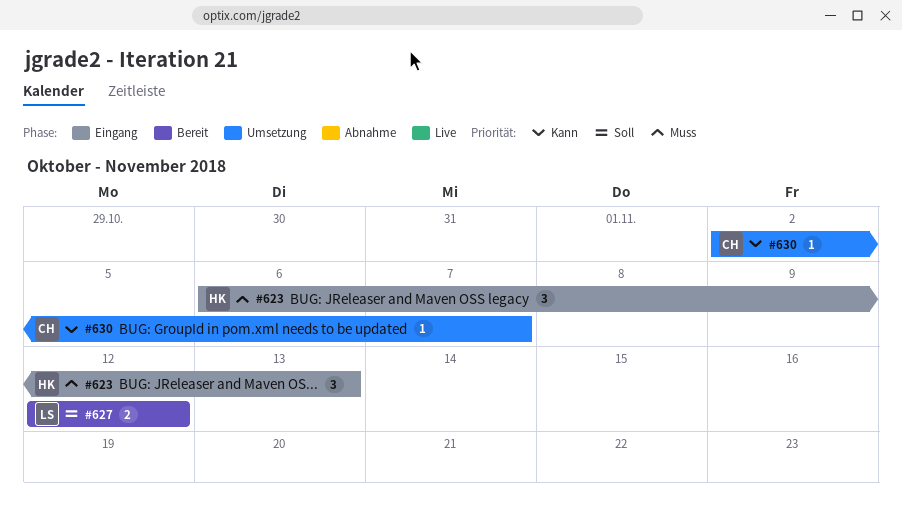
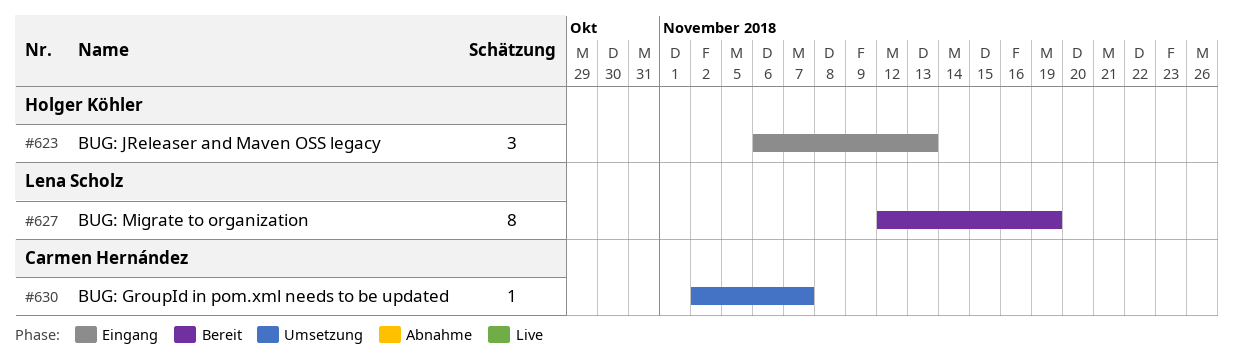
#627, estimate: 2 -> 8
#627, due: Nov 12 -> Nov 19

